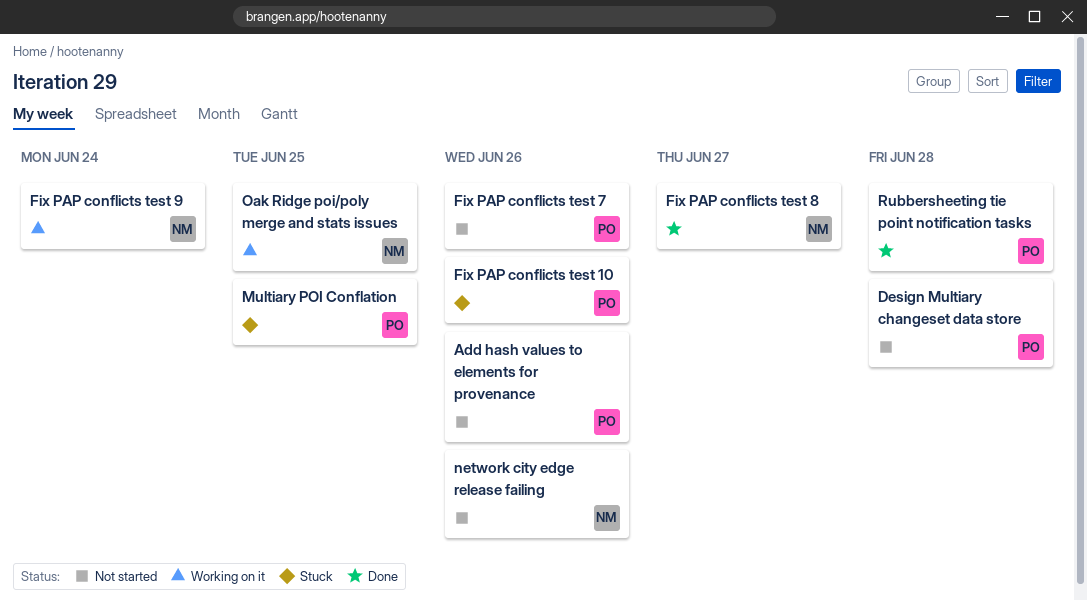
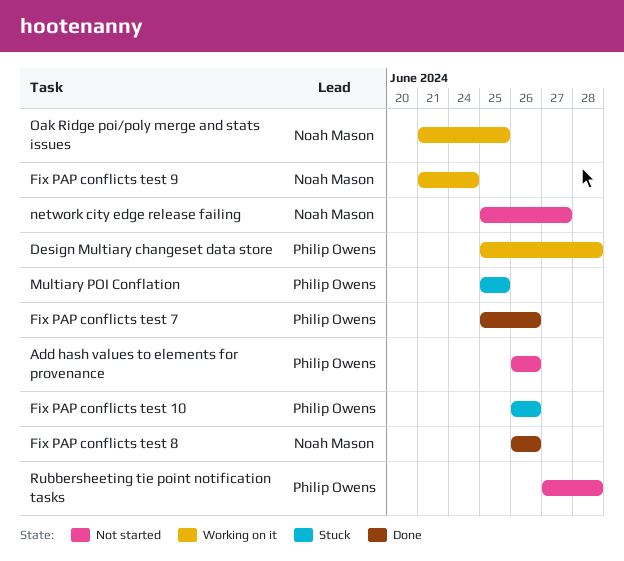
Design Multiary changeset data store, status: Not started -> Working on it
Fix PAP conflicts test 7, status: Not started -> Done
Fix PAP conflicts test 8, due: Jun 27 -> Jun 26
network city edge release failing, due: Jun 26 -> Jun 27
Rubbersheeting tie point notification tasks, status: Done -> Not started

